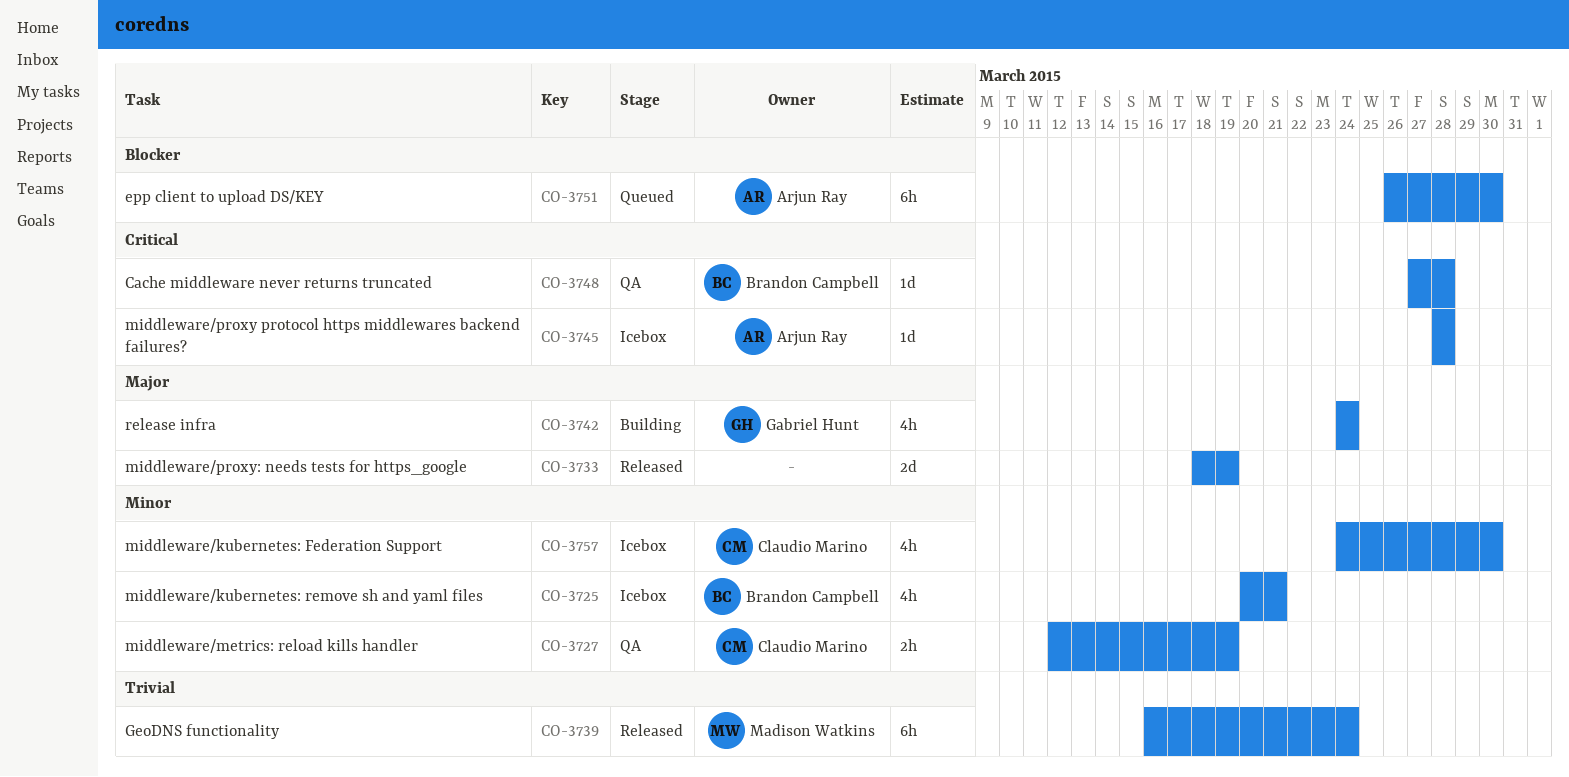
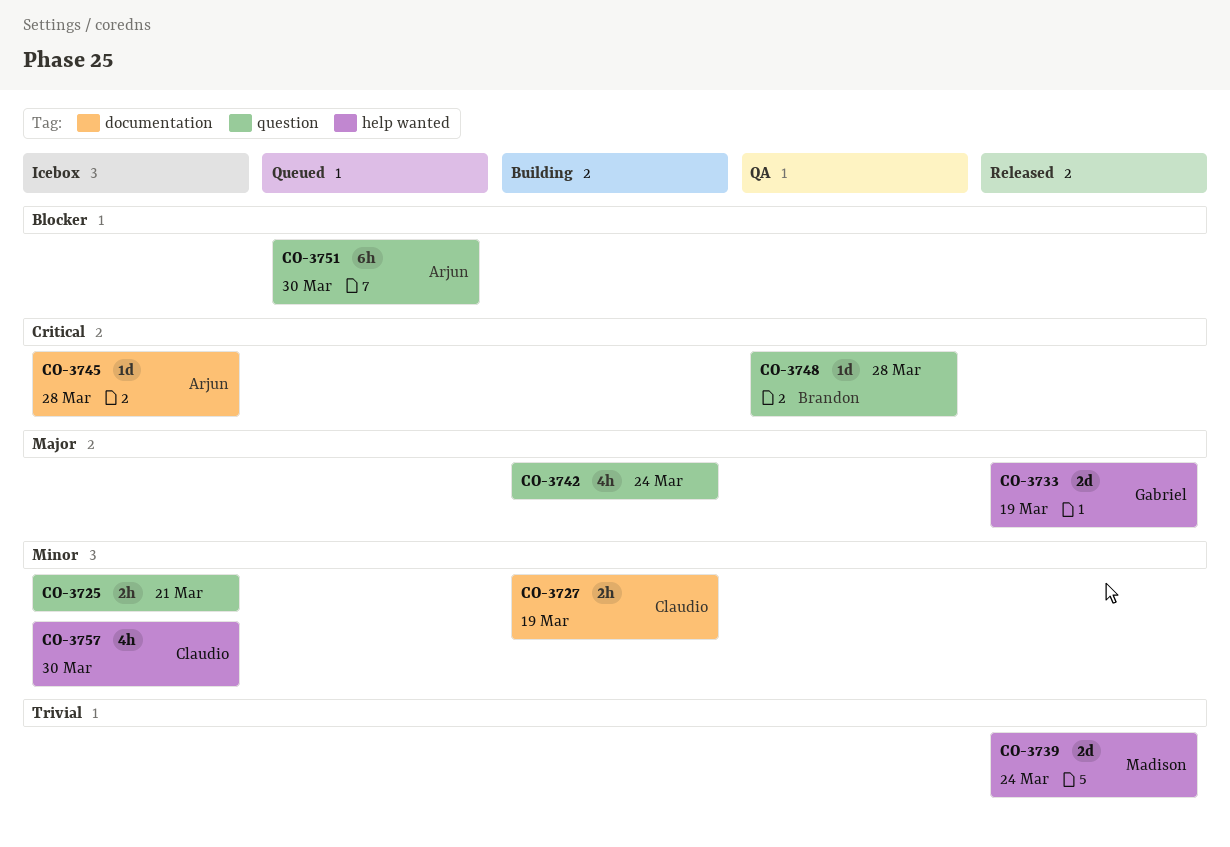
CO-3725, owner: Brandon Campbell -> none
CO-3725, estimate: 4h -> 2h
CO-3727, status: QA -> Building
CO-3733, owner: none -> Gabriel Hunt
CO-3739, estimate: 6h -> 2d
CO-3742, owner: Gabriel Hunt -> none

